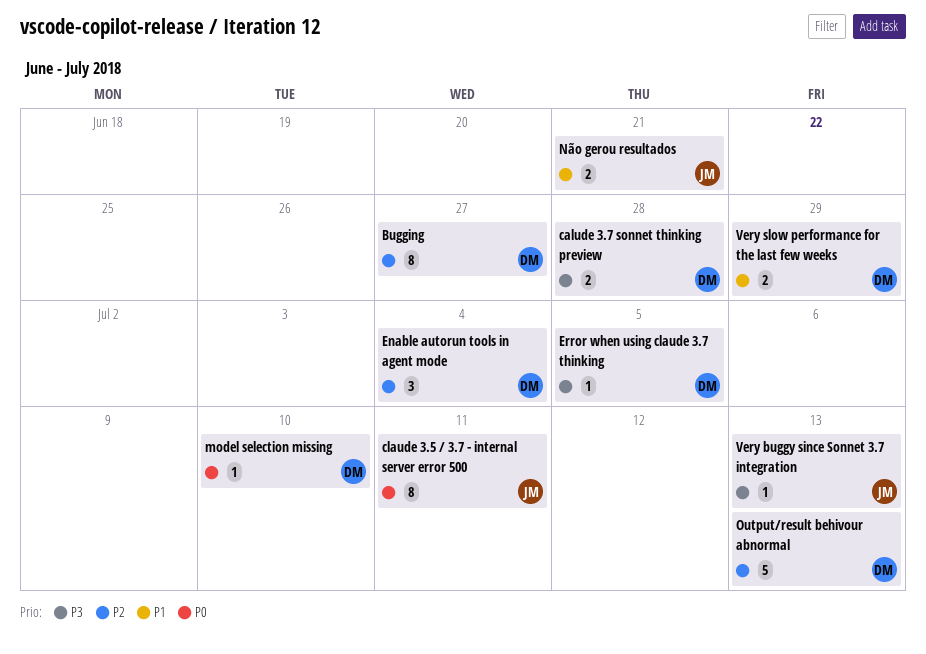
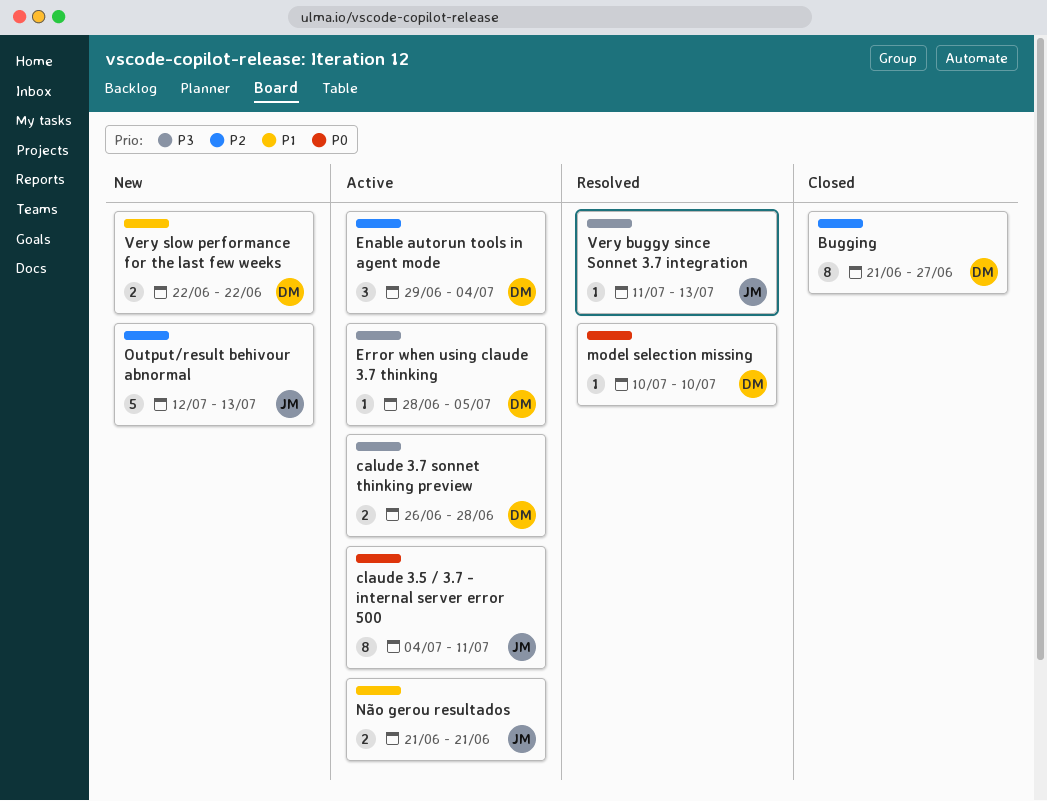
Output/result behivour abnormal, owner: DM -> JM
Very slow performance for the last few weeks, due: Jun 29 -> Jun 22

